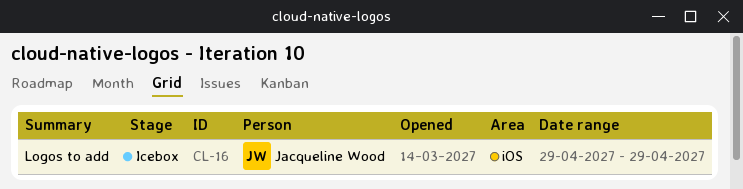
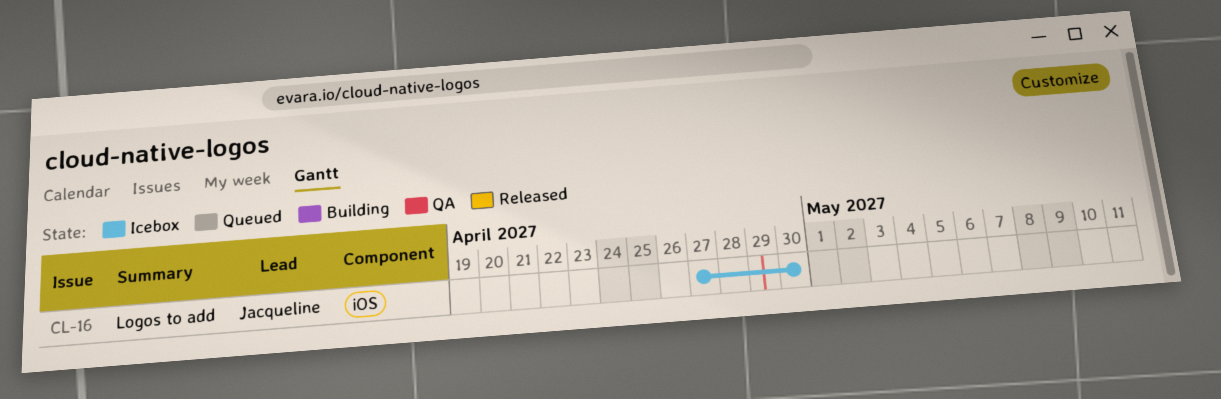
CL-16, start: Apr 29 -> Apr 27
CL-16, due: Apr 29 -> Apr 30

